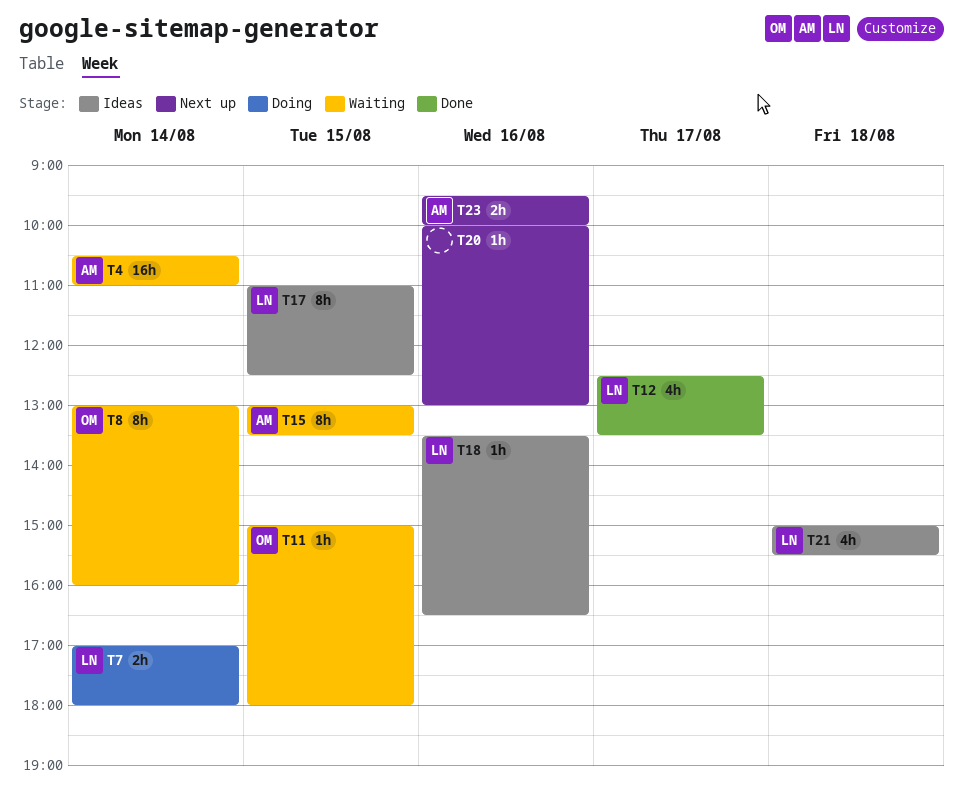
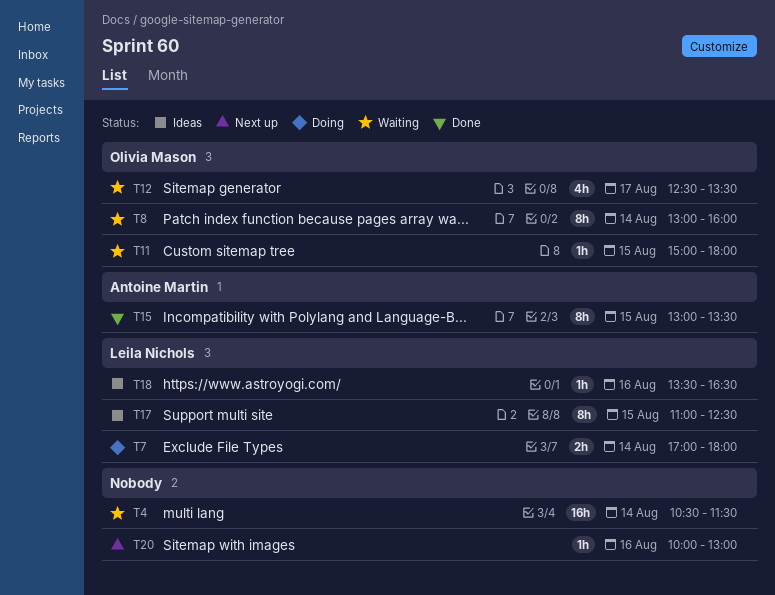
T4, owner: Antoine Martin -> none
T4, ends: 11:00 -> 11:30
T12, status: Done -> Waiting
T12, owner: Leila Nichols -> Olivia Mason
T15, status: Waiting -> Done
T21: present -> none
T23: present -> none

